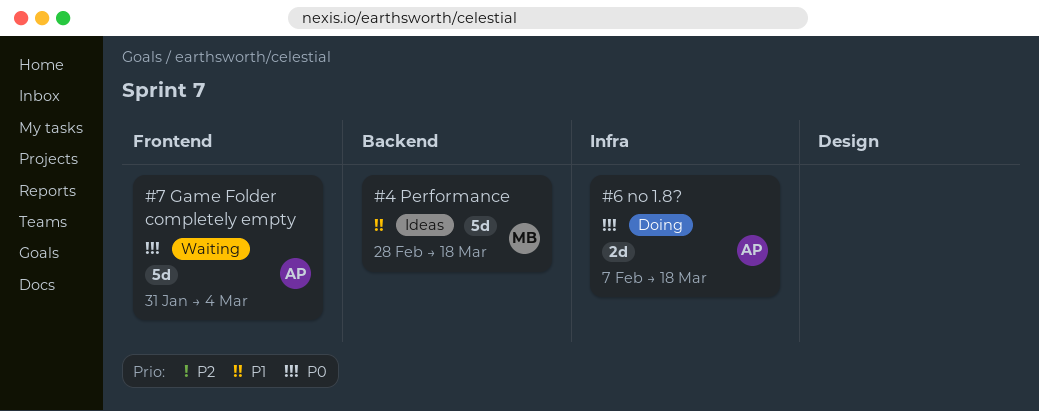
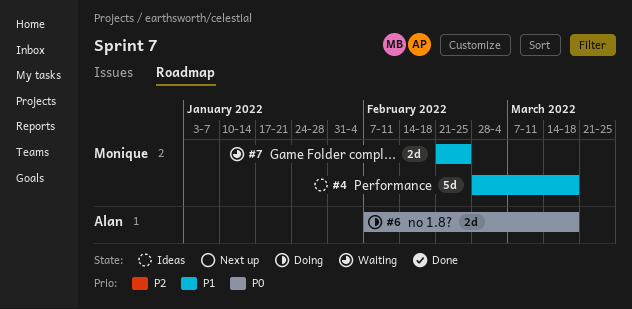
#7, owner: Alan -> Monique
#7, priority: P0 -> P1
#7, estimate: 5d -> 2d
#7, start: Jan 31 -> Feb 21
#7, due: Mar 4 -> Feb 25

